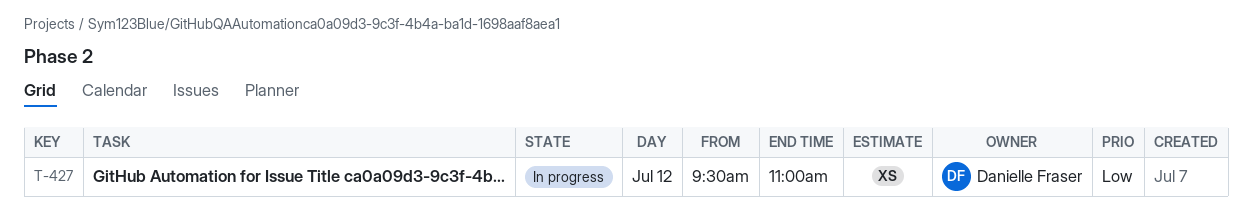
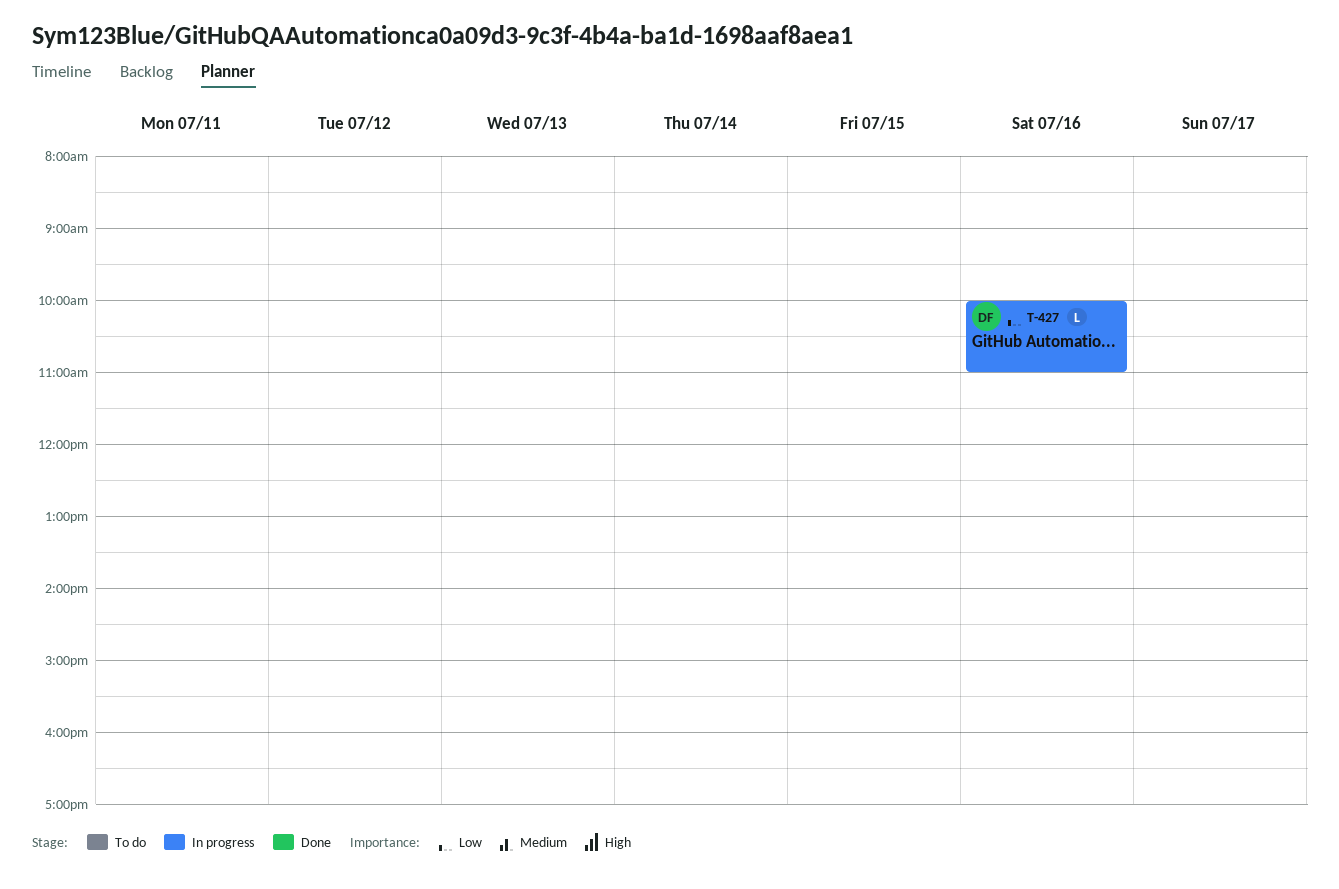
T-427, estimate: XS -> L
T-427, day: Jul 12 -> Jul 16
T-427, begins: 09:30 -> 10:00

